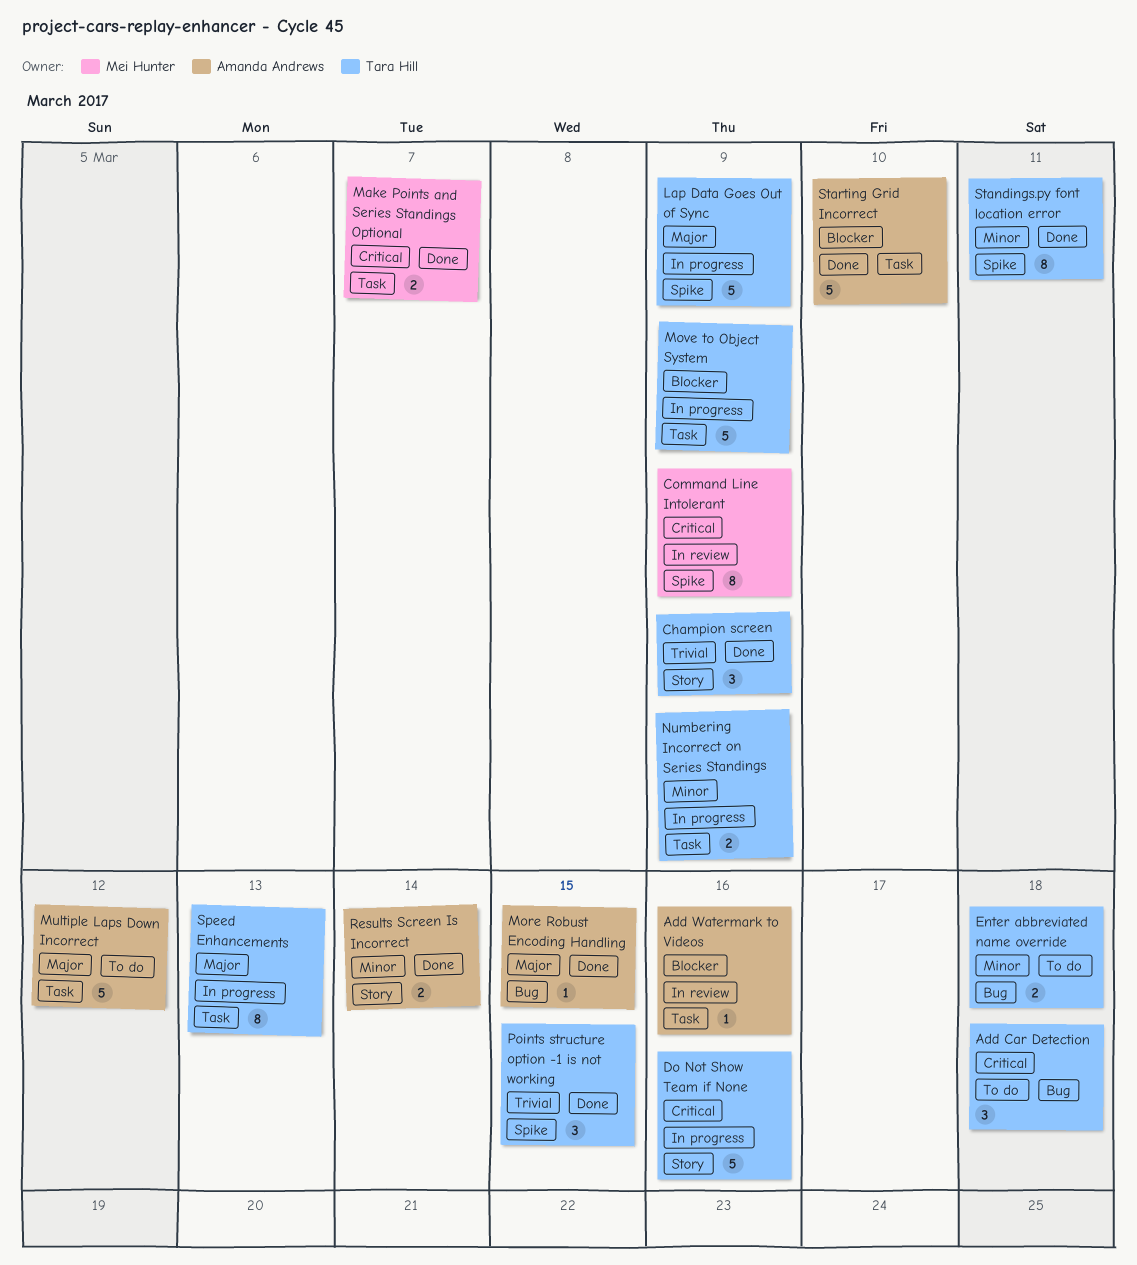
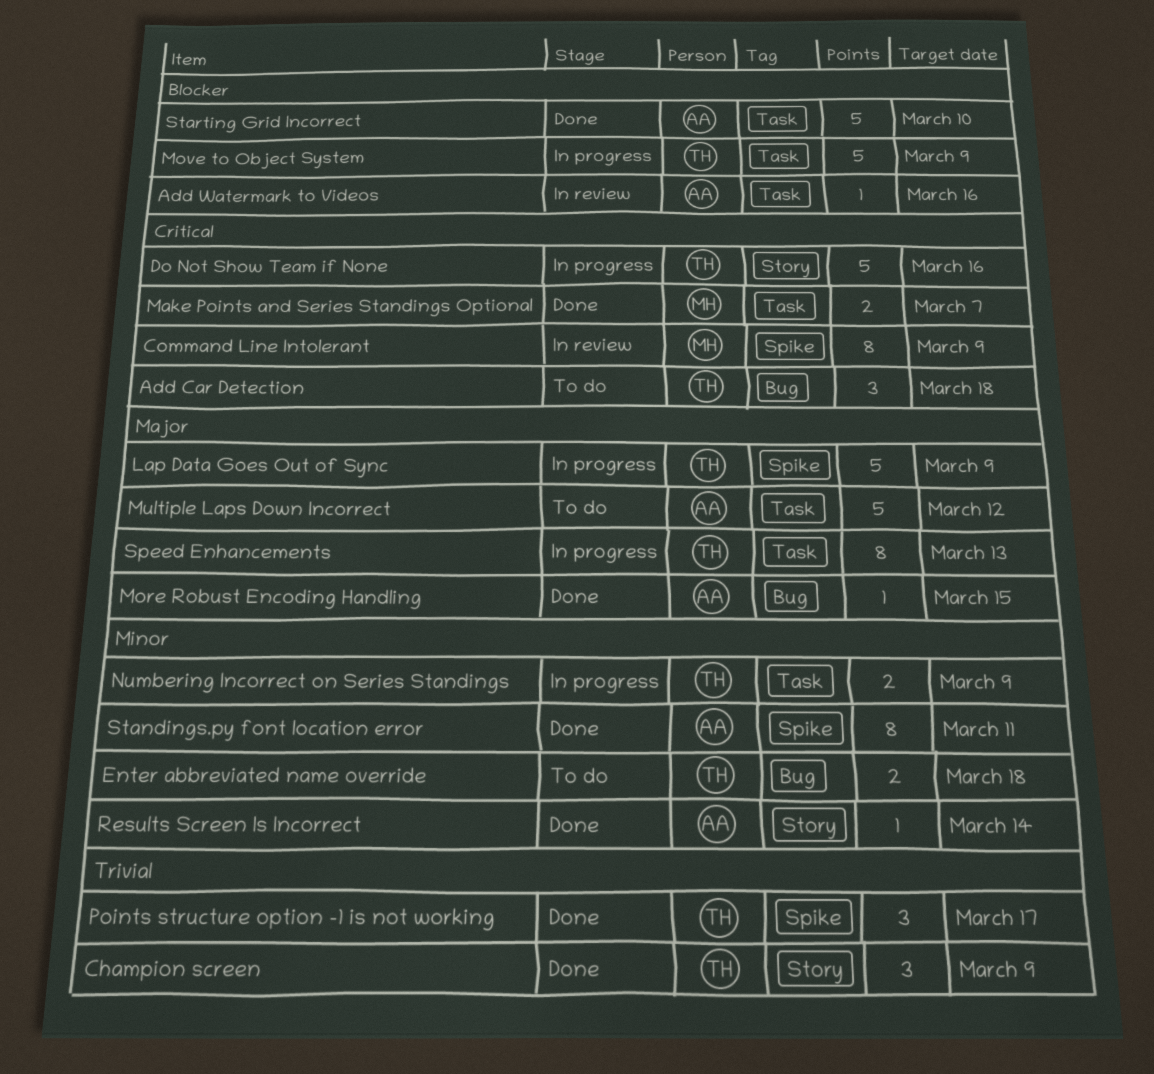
Points structure option -1 is not working, due: Mar 15 -> Mar 17
Results Screen Is Incorrect, estimate: 2 -> 1
Standings.py font location error, owner: Tara Hill -> Amanda Andrews

